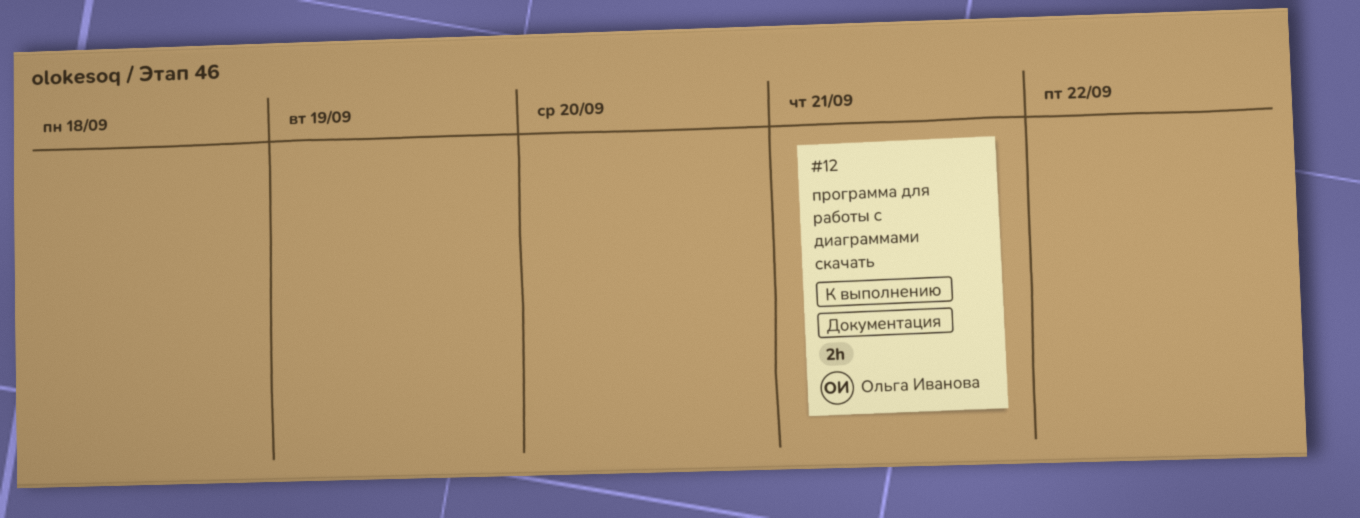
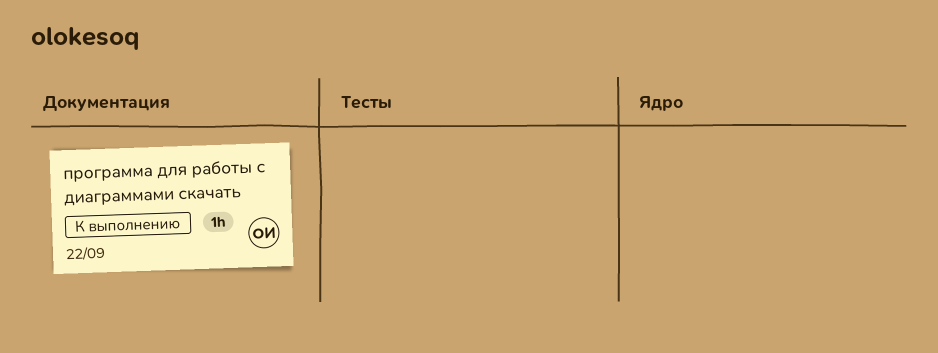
программа для работы с диаграммами скачать, estimate: 2h -> 1h
программа для работы с диаграммами скачать, due: Sep 21 -> Sep 22

